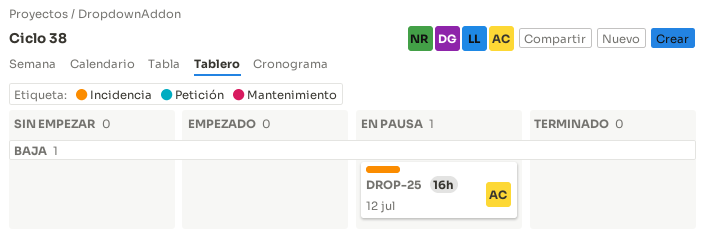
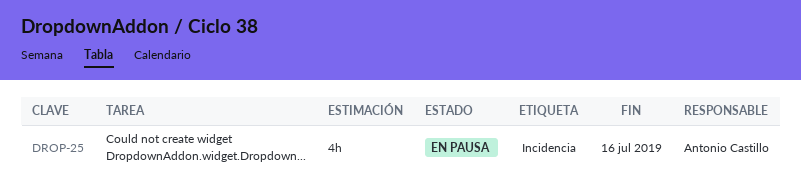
DROP-25, estimate: 16h -> 4h
DROP-25, due: Jul 12 -> Jul 16

